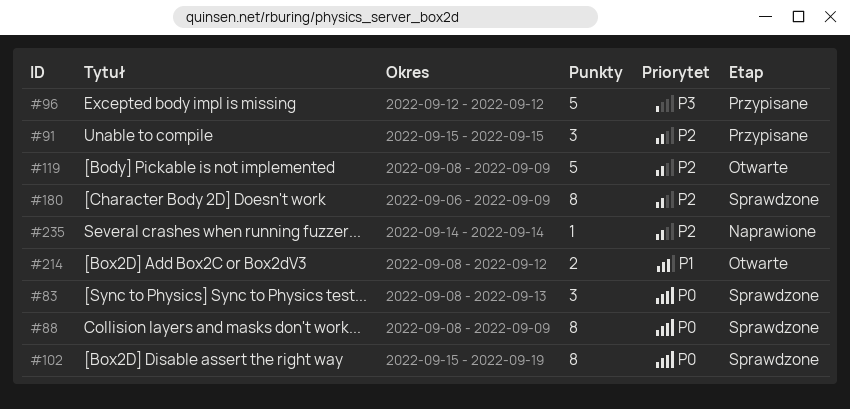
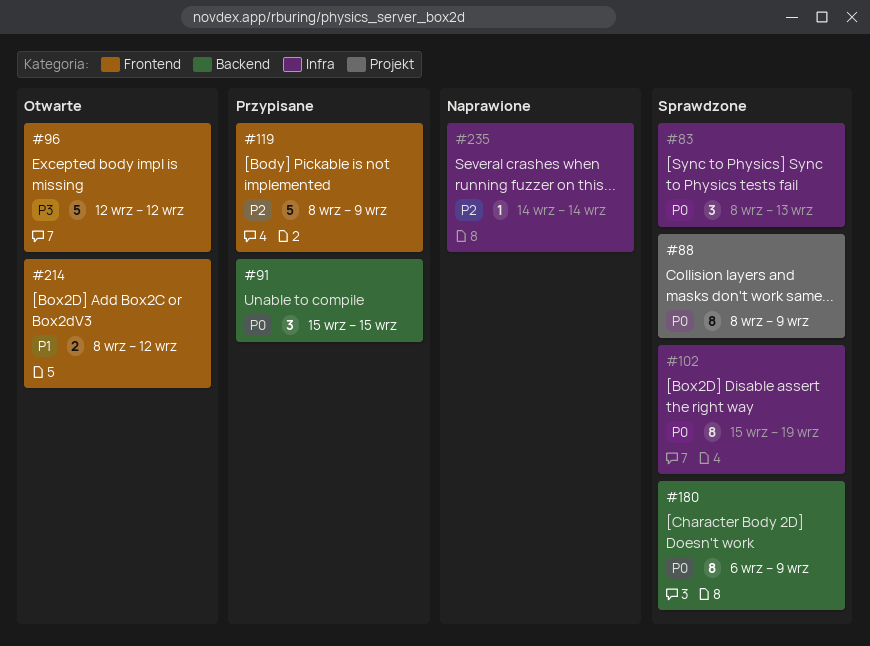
#91, priority: P2 -> P0
#96, status: Przypisane -> Otwarte
#119, status: Otwarte -> Przypisane
#180, priority: P2 -> P0

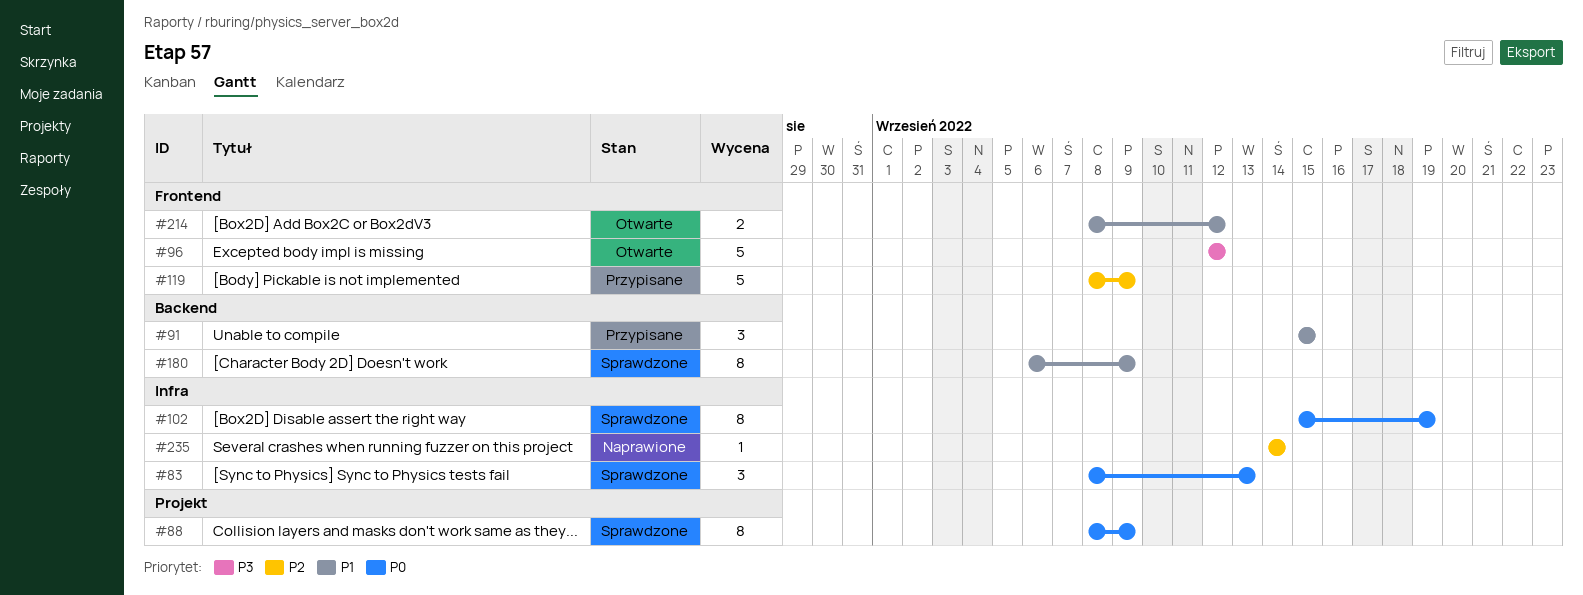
#91, priority: P0 -> P1
#180, priority: P0 -> P1

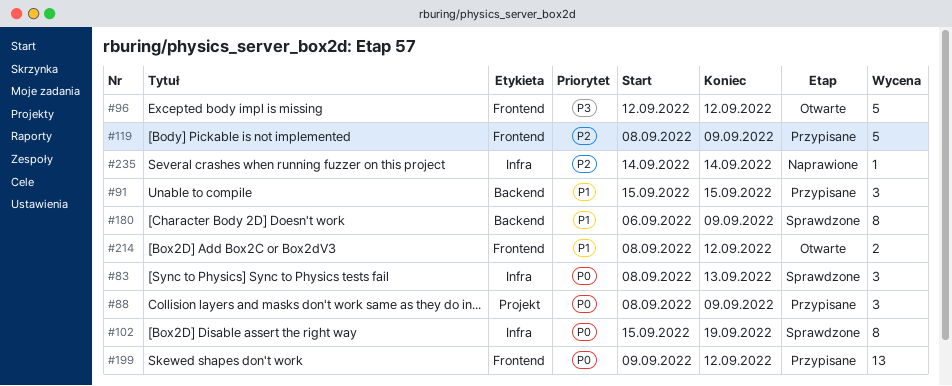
#88, status: Sprawdzone -> Przypisane
#88, estimate: 8 -> 3
#199: none -> present

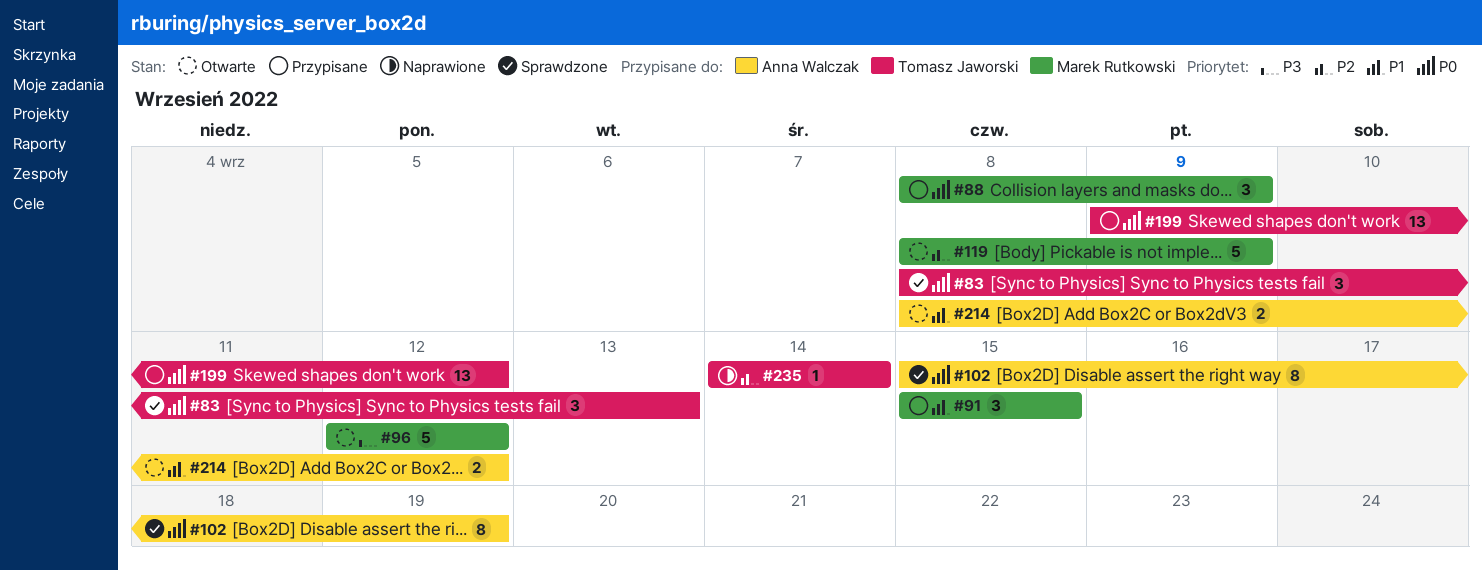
#119, status: Przypisane -> Otwarte
#180: present -> none

